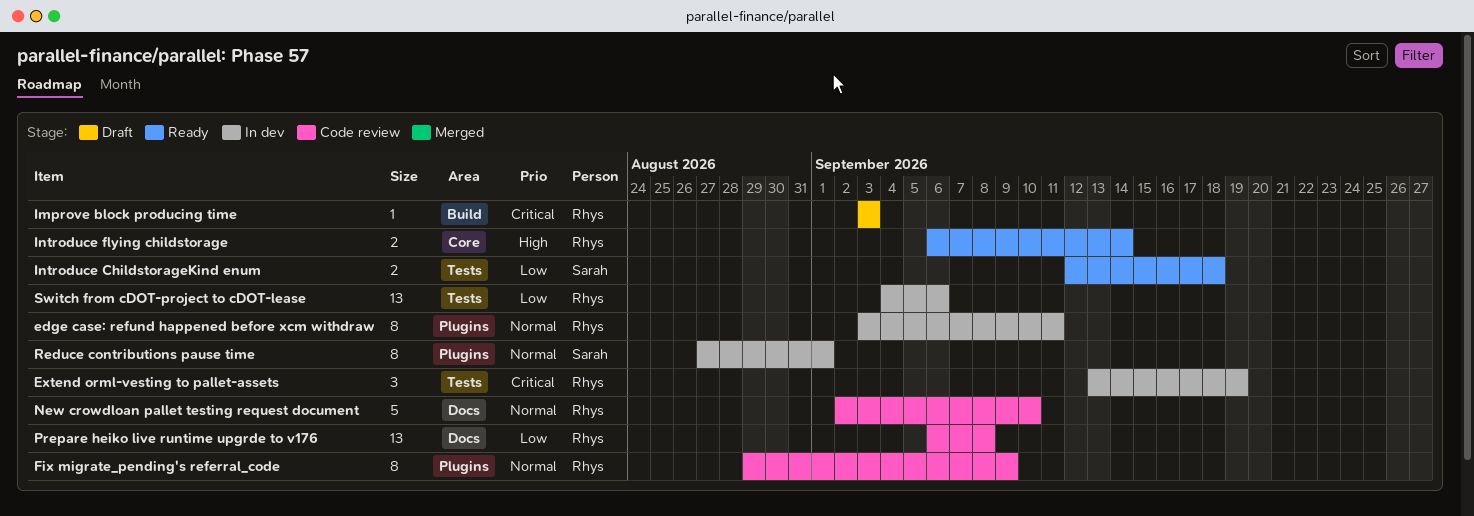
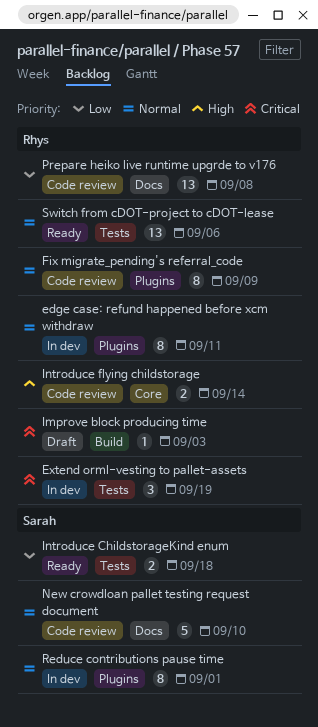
Introduce flying childstorage, status: Ready -> Code review
New crowdloan pallet testing request document, owner: Rhys -> Sarah
Switch from cDOT-project to cDOT-lease, status: In dev -> Ready
Switch from cDOT-project to cDOT-lease, priority: Low -> Normal

